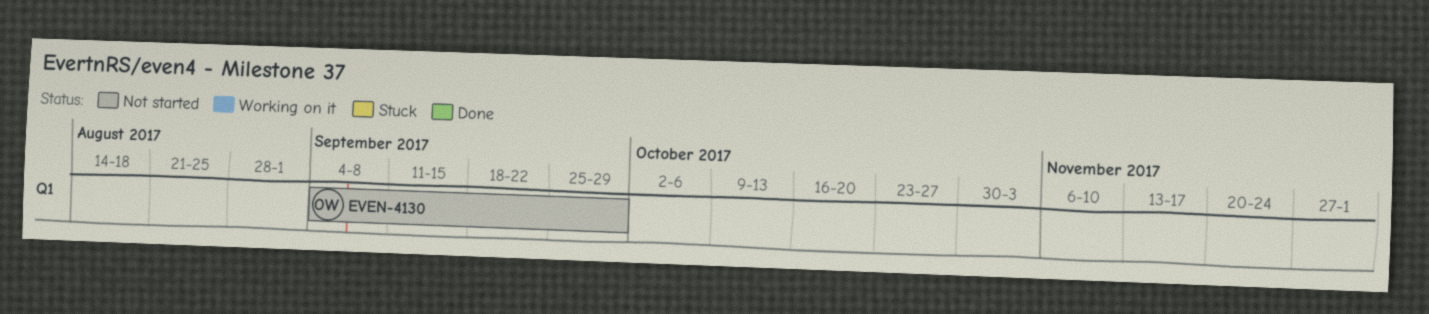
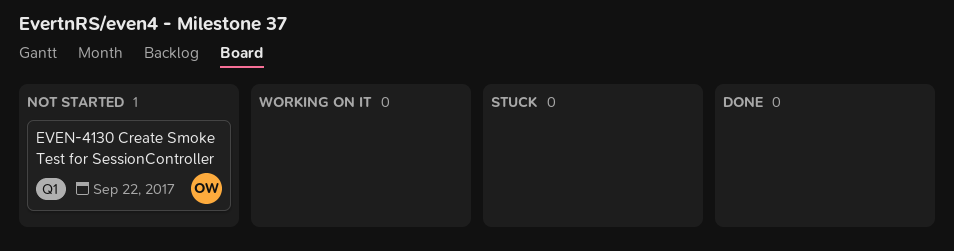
EVEN-4130, due: Sep 29 -> Sep 22

